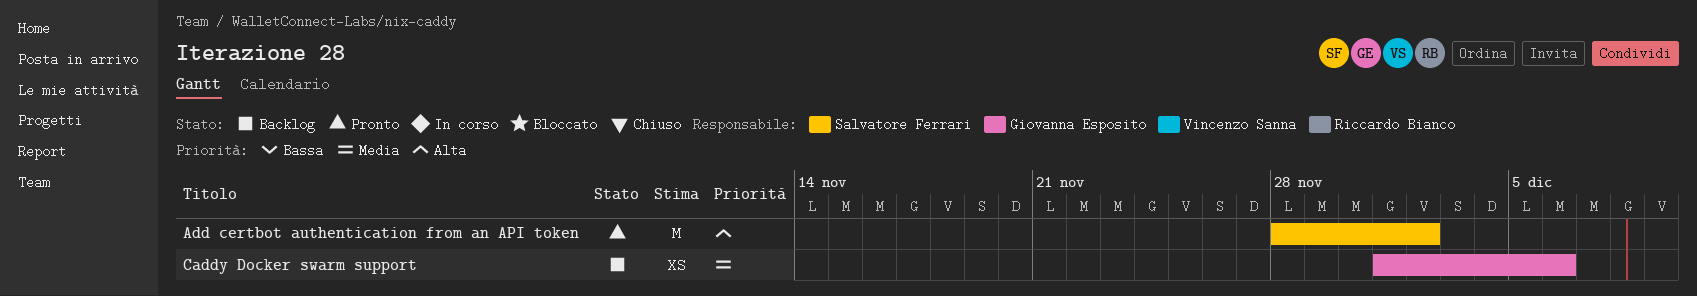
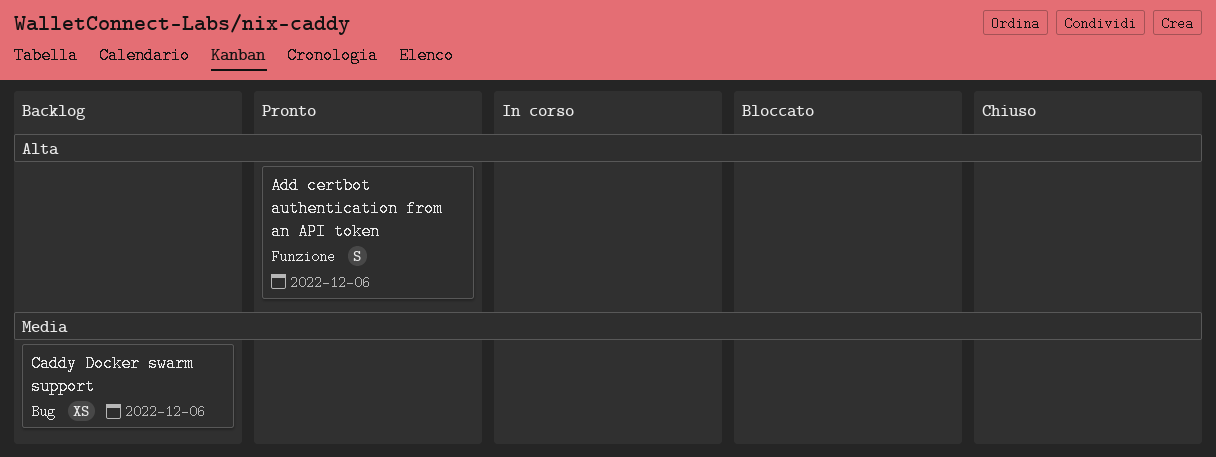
Add certbot authentication from an API token, estimate: M -> S
Add certbot authentication from an API token, due: Dec 2 -> Dec 6

